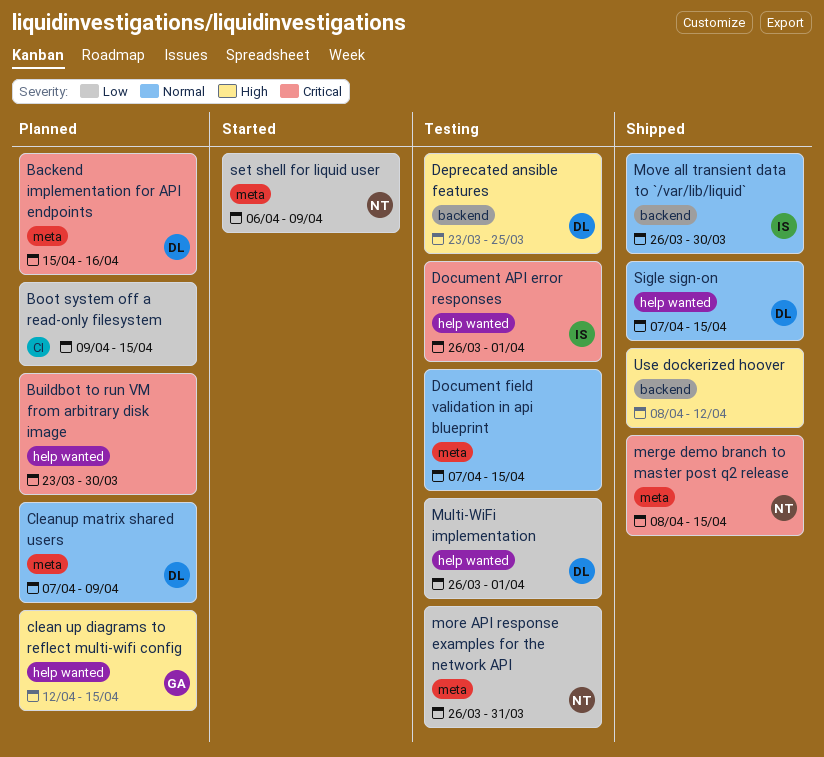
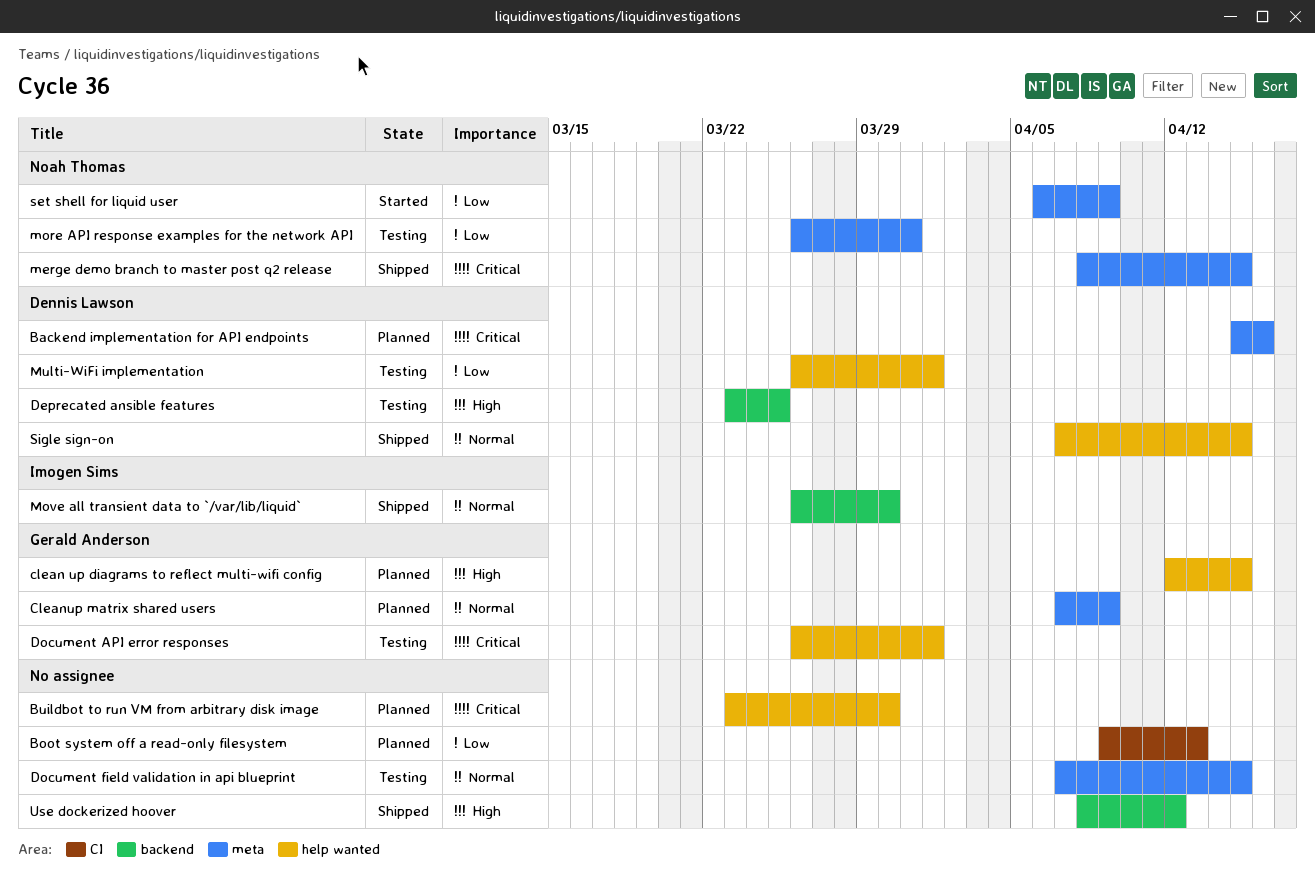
Boot system off a read-only filesystem, due: Apr 15 -> Apr 13
Cleanup matrix shared users, owner: Dennis Lawson -> Gerald Anderson
Document API error responses, owner: Imogen Sims -> Gerald Anderson

